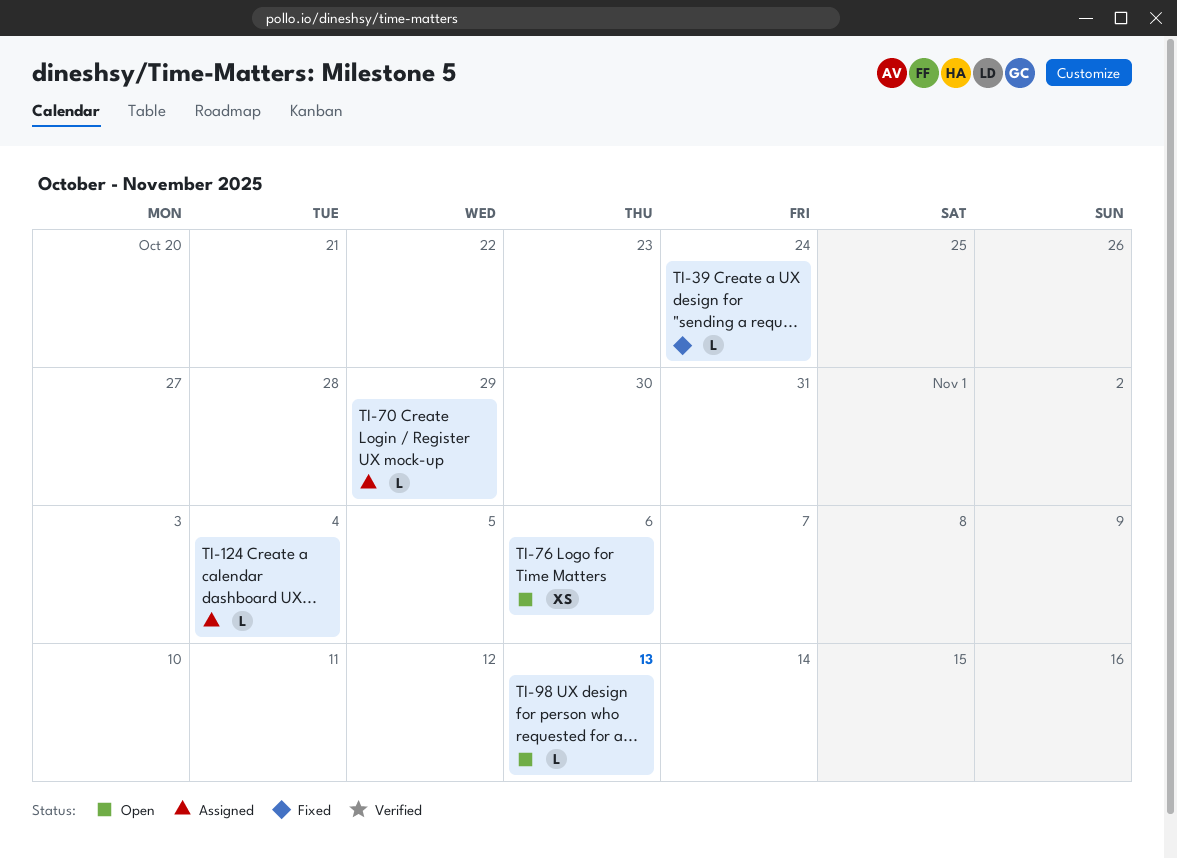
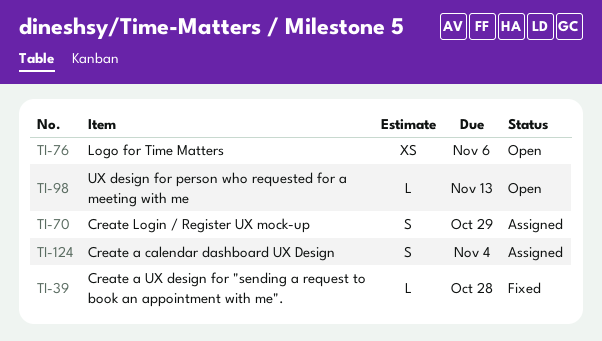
TI-39, due: Oct 24 -> Oct 28
TI-70, estimate: L -> S
TI-124, estimate: L -> S

